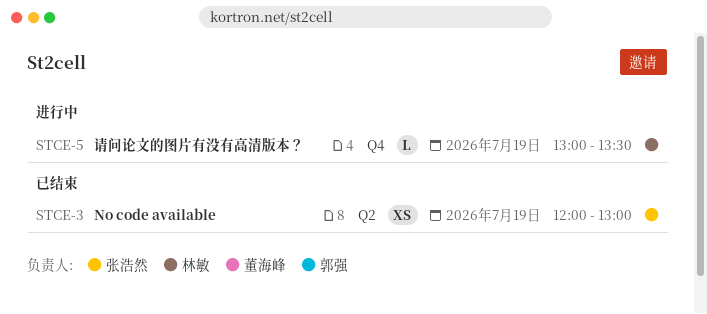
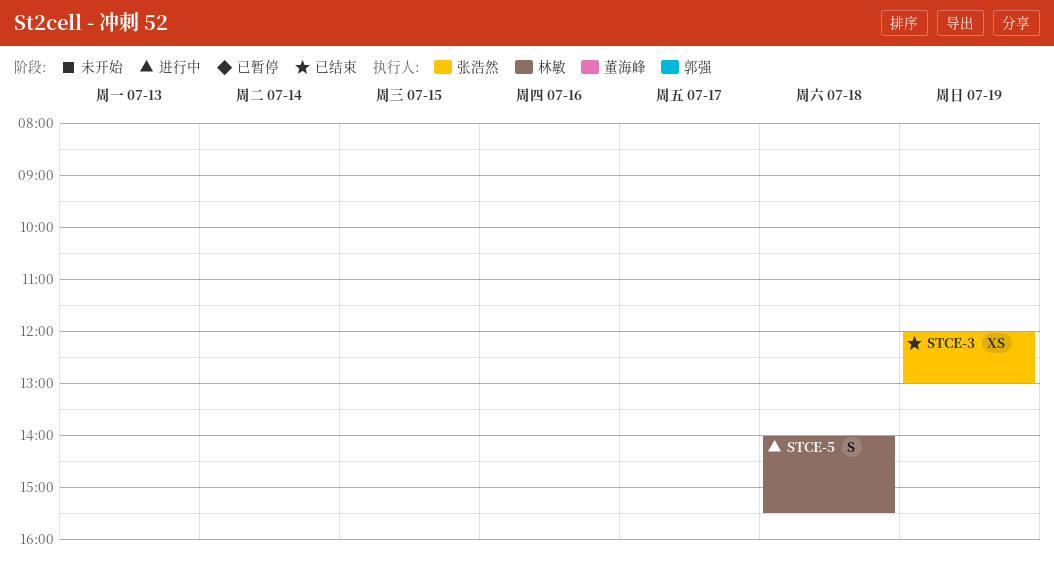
STCE-5, estimate: L -> S
STCE-5, day: Jul 19 -> Jul 18
STCE-5, begins: 13:00 -> 14:00
STCE-5, ends: 13:30 -> 15:30

